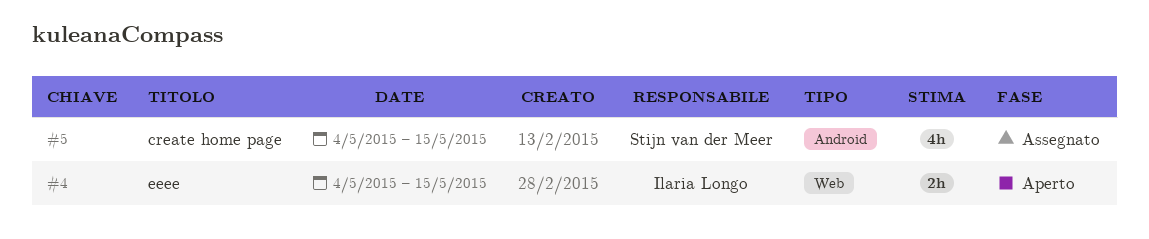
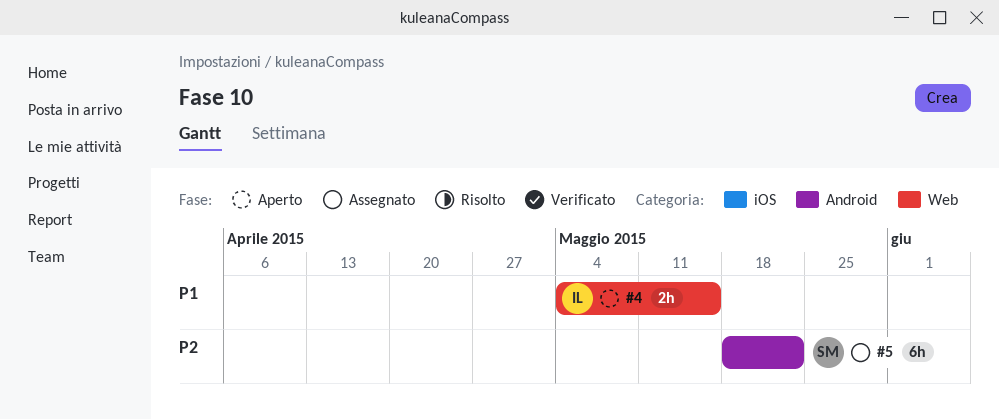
#5, estimate: 4h -> 6h
#5, start: May 4 -> May 18
#5, due: May 15 -> May 22

